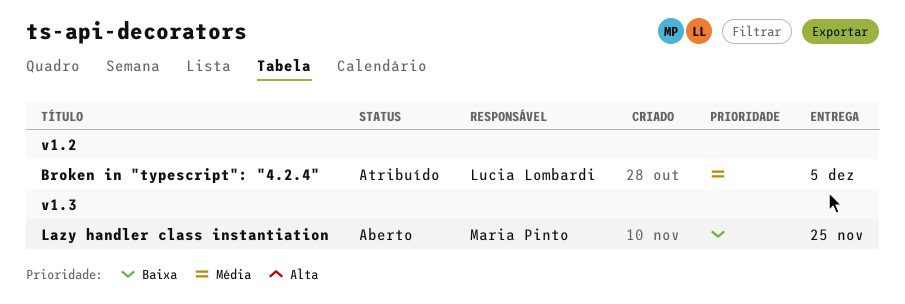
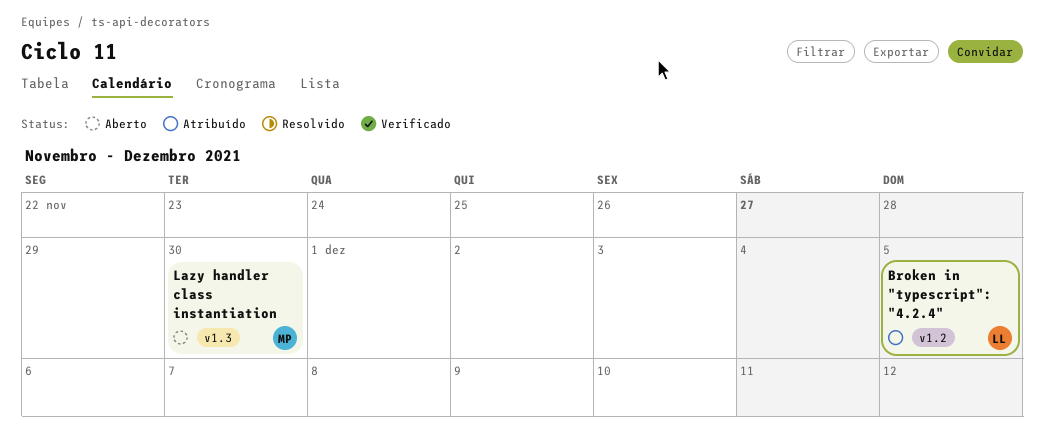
Lazy handler class instantiation, due: Nov 25 -> Nov 30

